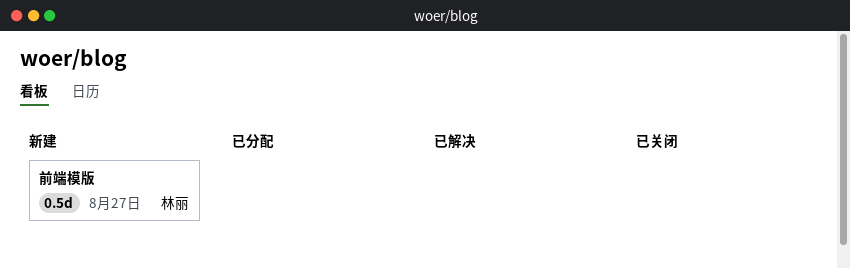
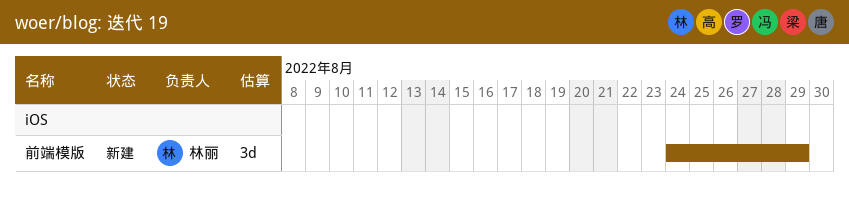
前端模版, estimate: 0.5d -> 3d
前端模版, due: Aug 27 -> Aug 29

